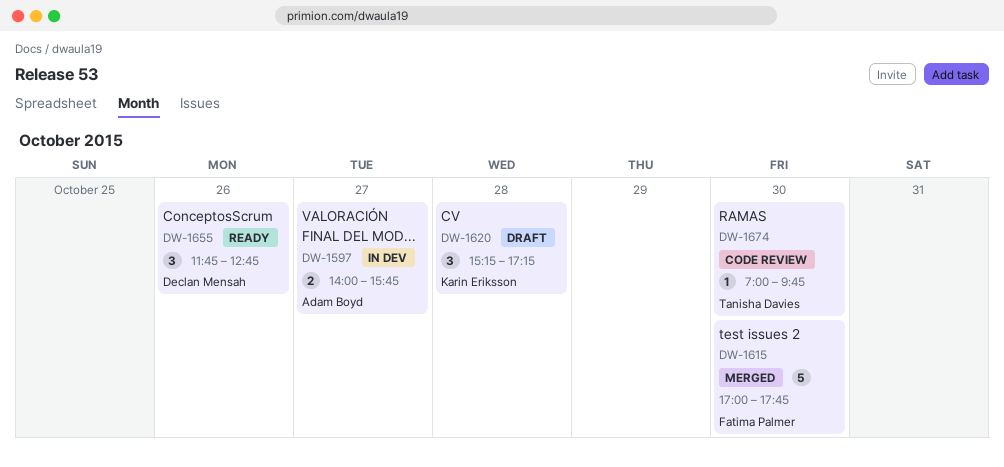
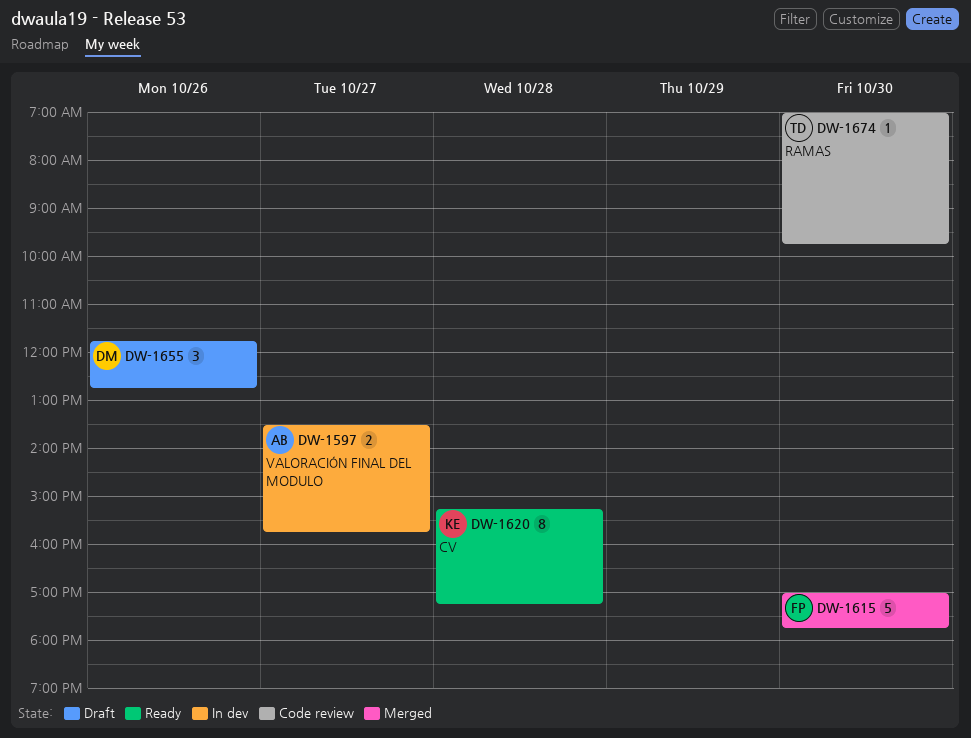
DW-1597, begins: 14:00 -> 13:30
DW-1620, status: Draft -> Ready
DW-1620, estimate: 3 -> 8
DW-1655, status: Ready -> Draft

